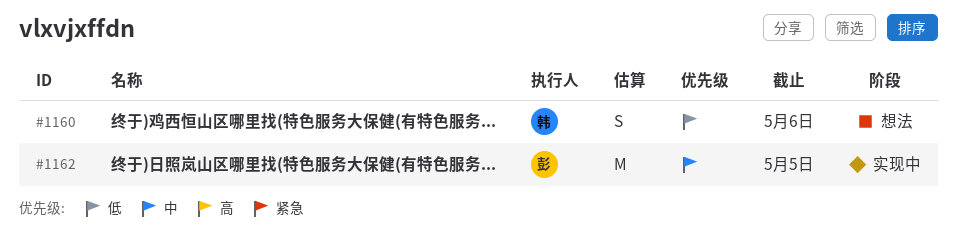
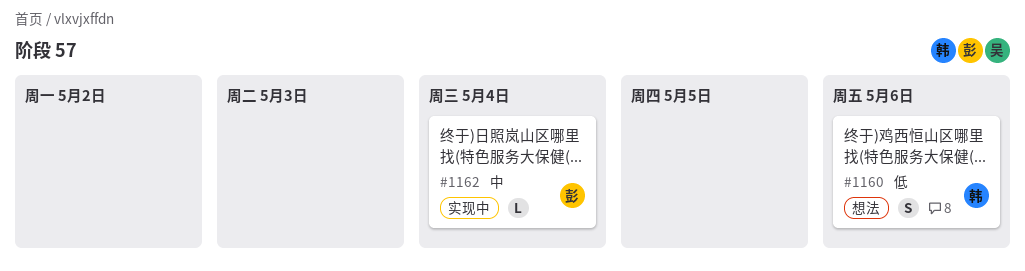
#1162, estimate: M -> L
#1162, due: May 5 -> May 4

